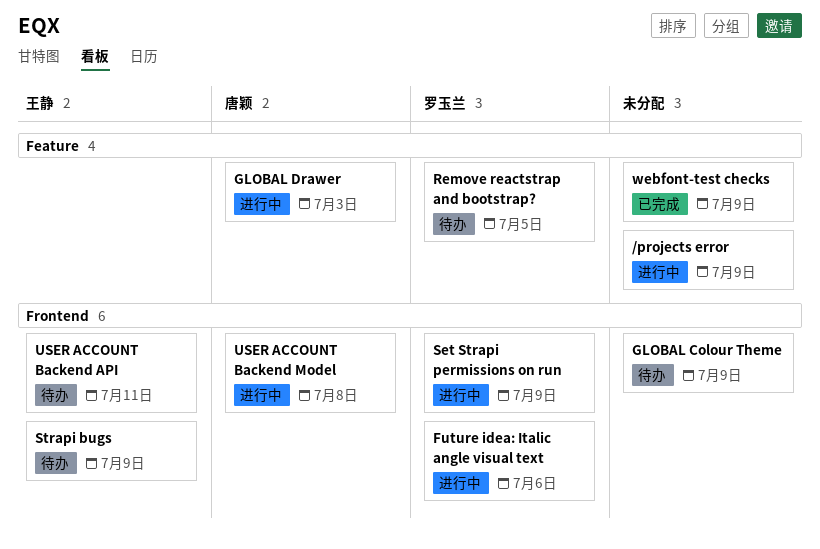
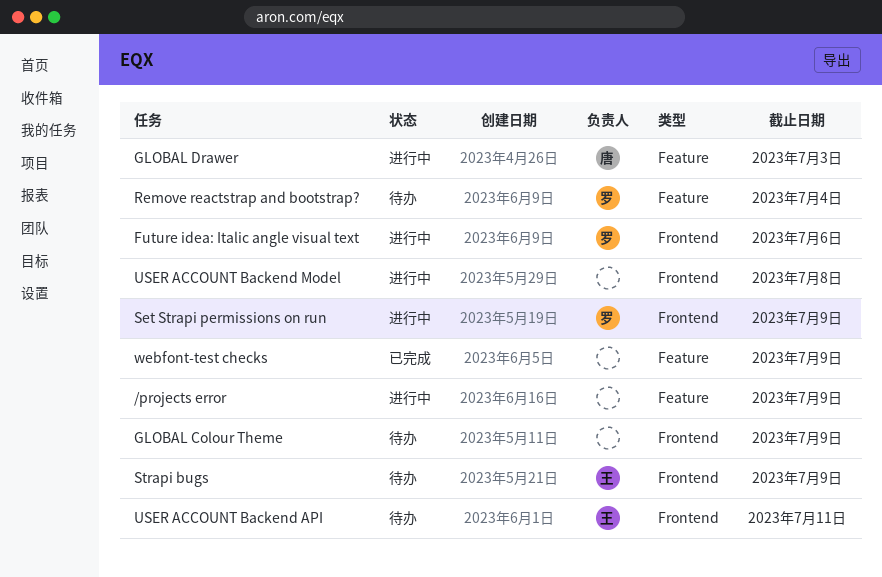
Remove reactstrap and bootstrap?, due: Jul 5 -> Jul 4
USER ACCOUNT Backend Model, owner: 唐颖 -> none

